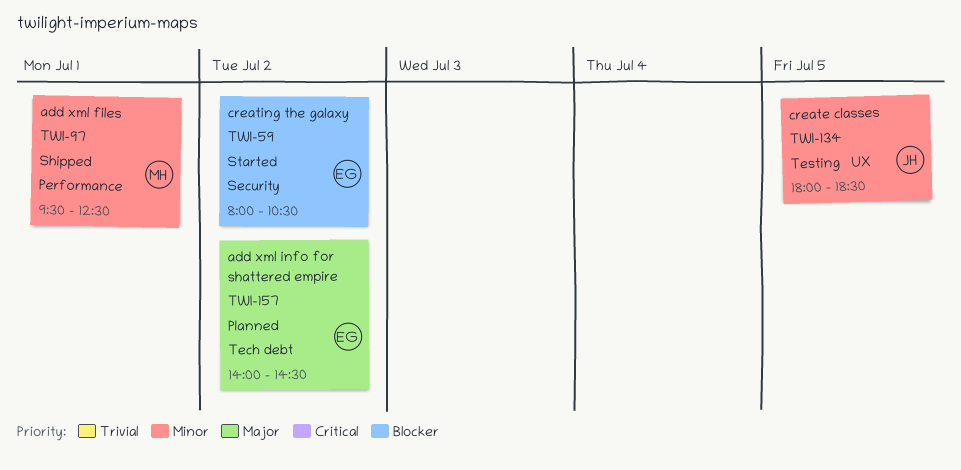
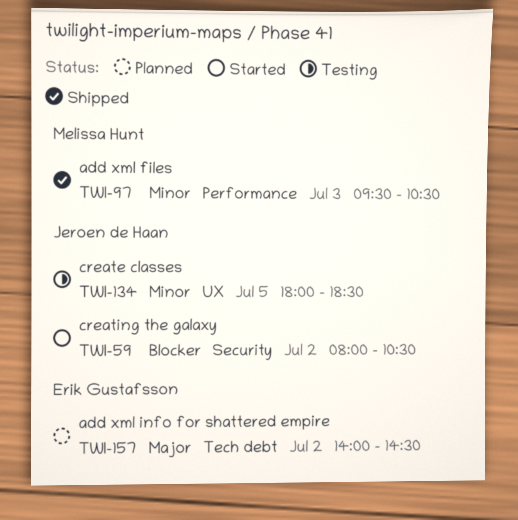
TWI-59, owner: Erik Gustafsson -> Jeroen de Haan
TWI-97, day: Jul 1 -> Jul 3
TWI-97, ends: 12:30 -> 10:30

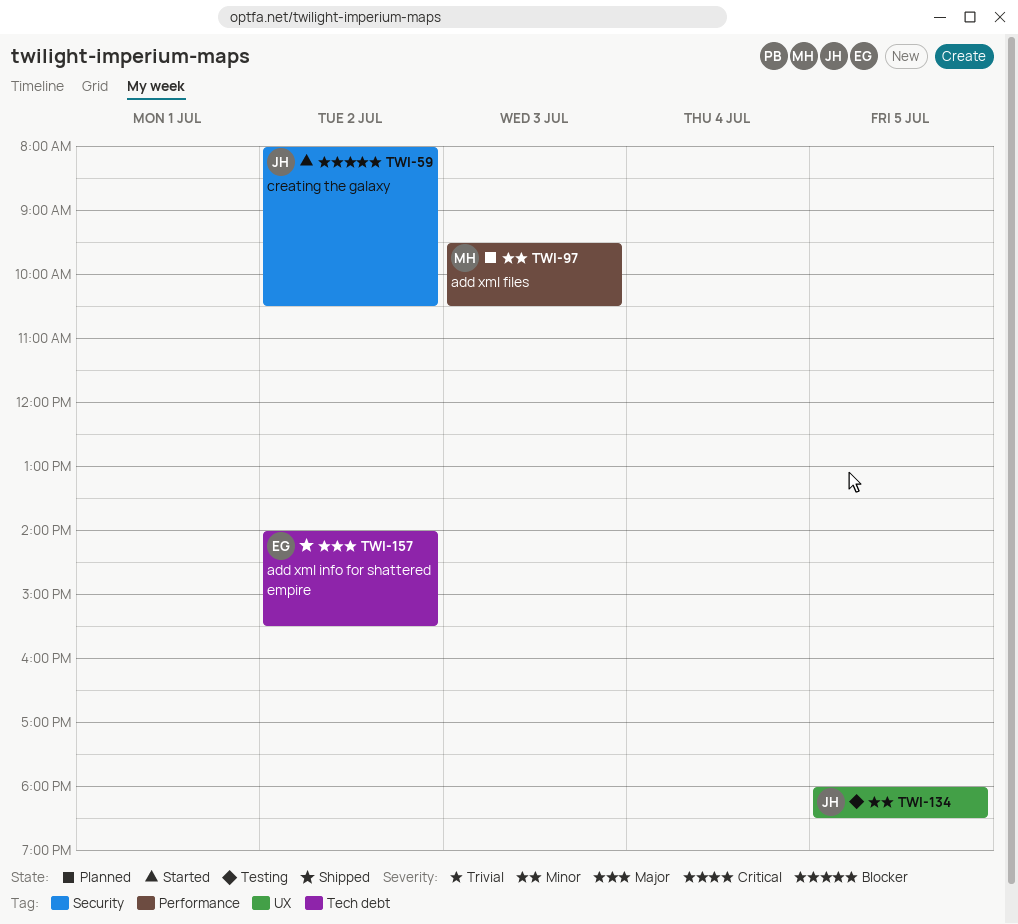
TWI-97, status: Shipped -> Planned
TWI-157, status: Planned -> Shipped
TWI-157, ends: 14:30 -> 15:30

